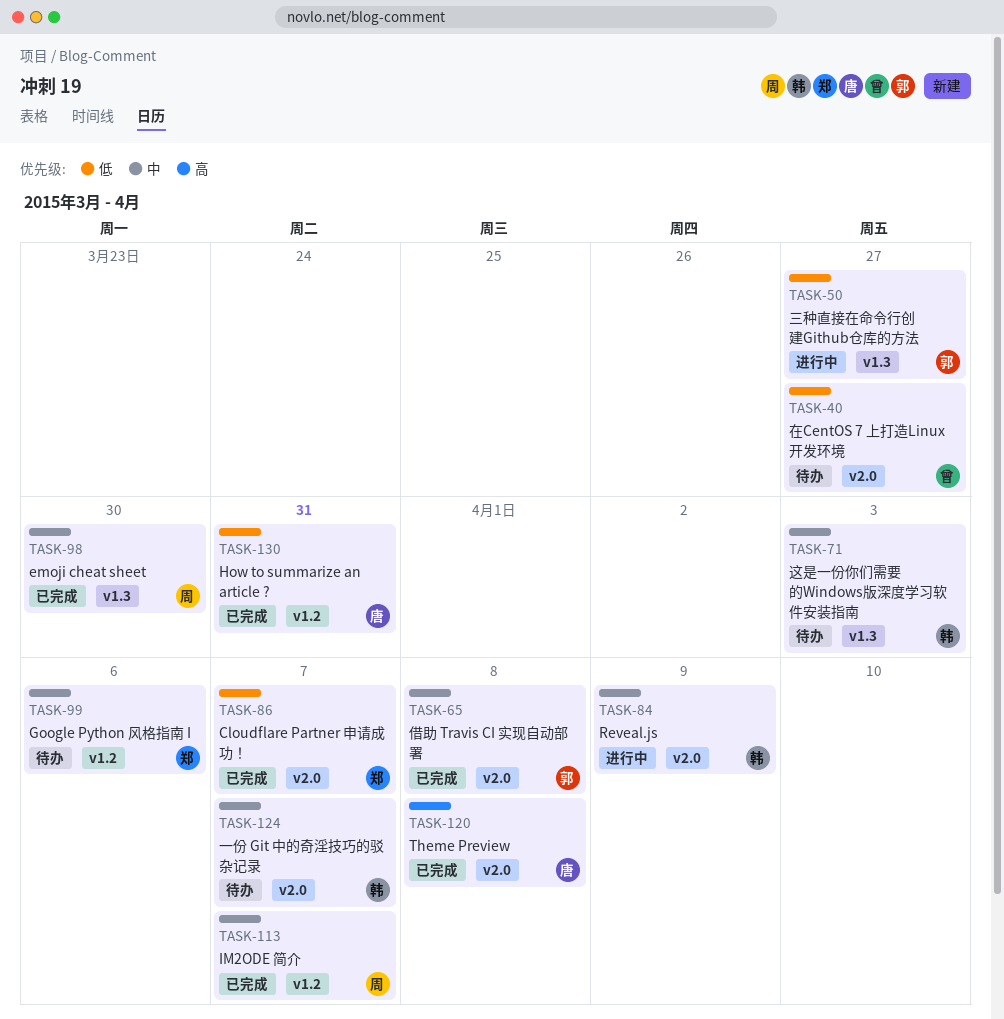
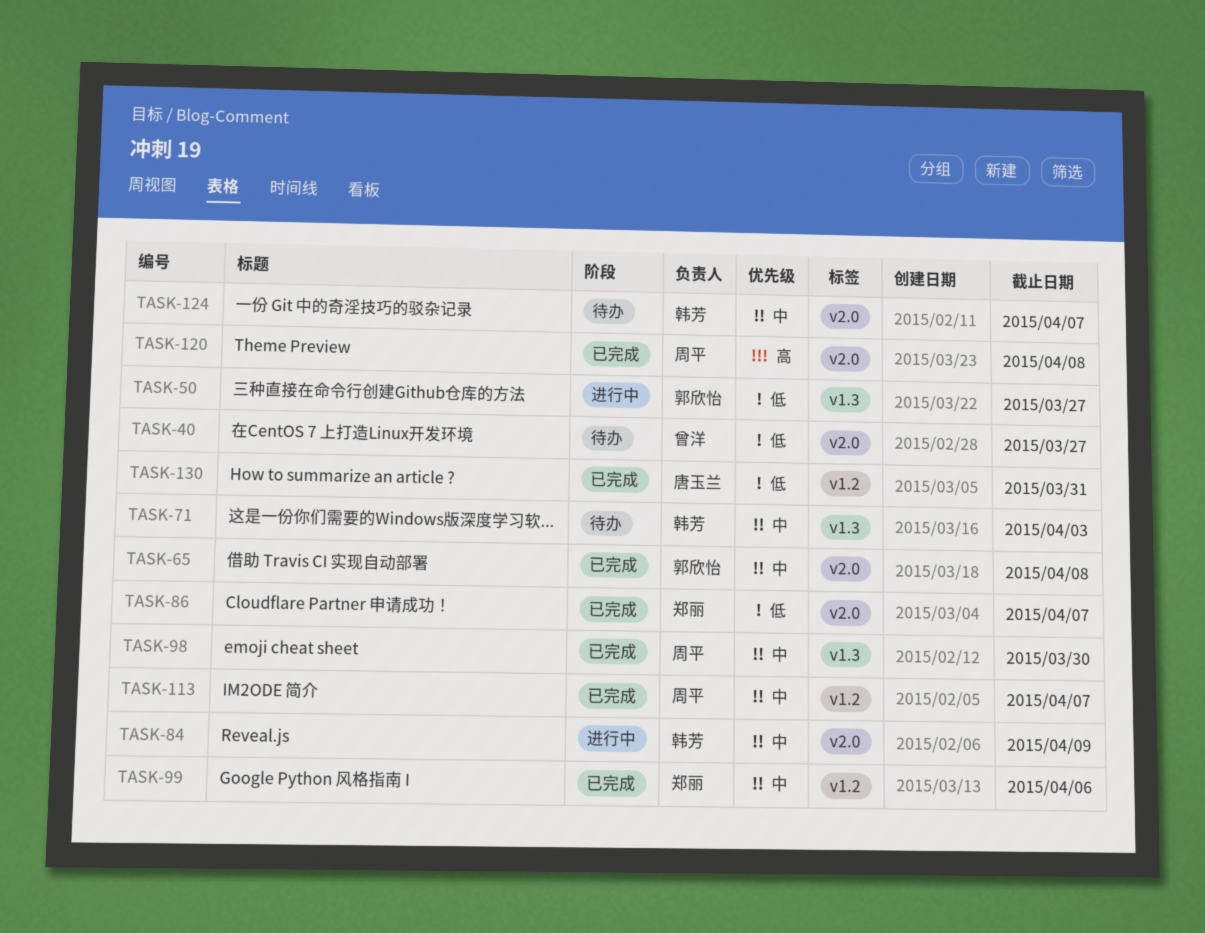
TASK-99, status: 待办 -> 已完成
TASK-120, owner: 唐玉兰 -> 周平

